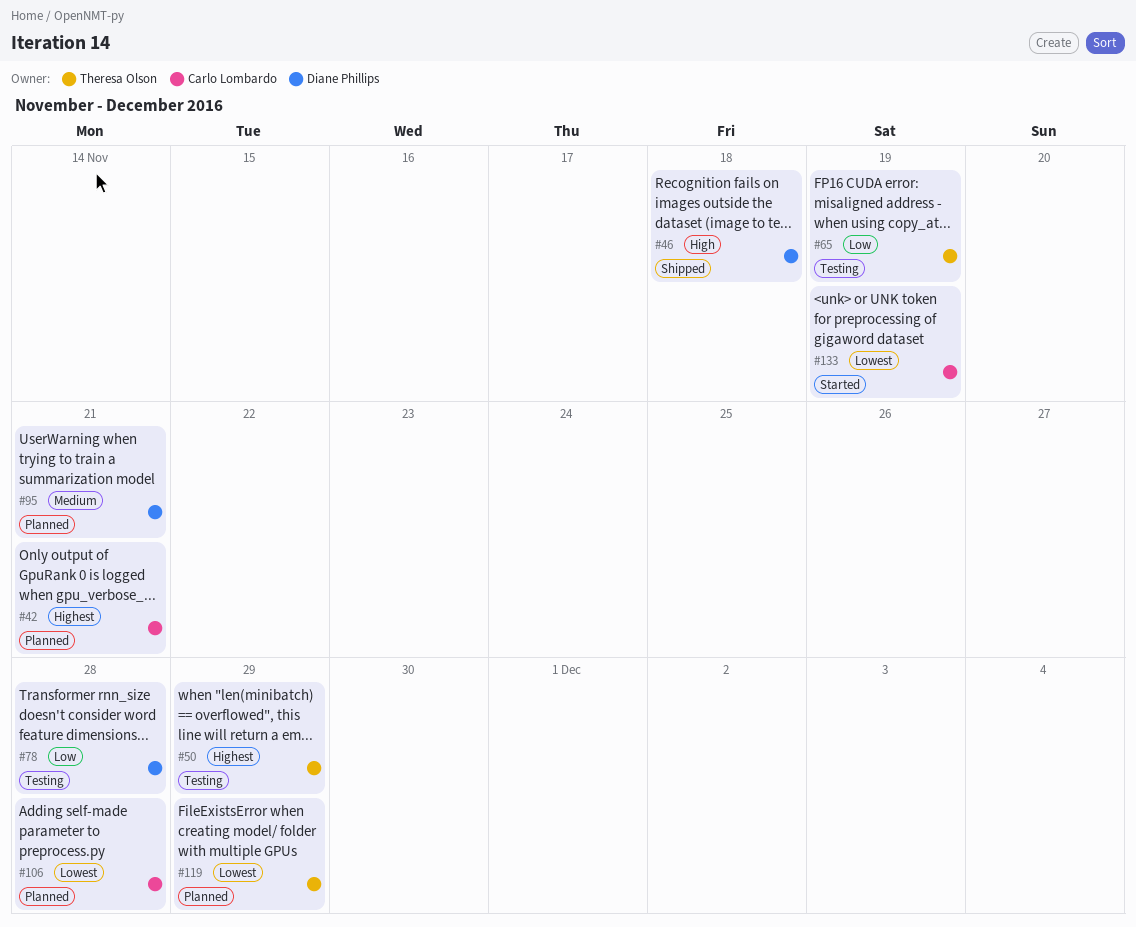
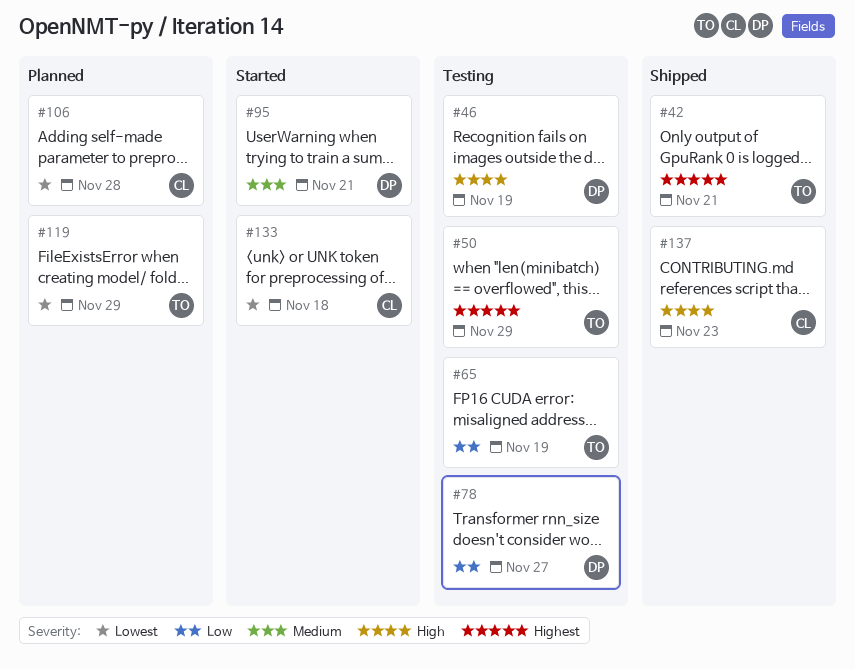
#42, status: Planned -> Shipped
#42, owner: Carlo Lombardo -> Theresa Olson
#46, status: Shipped -> Testing
#46, due: Nov 18 -> Nov 19
#78, due: Nov 28 -> Nov 27
#95, status: Planned -> Started
#133, due: Nov 19 -> Nov 18
#137: none -> present

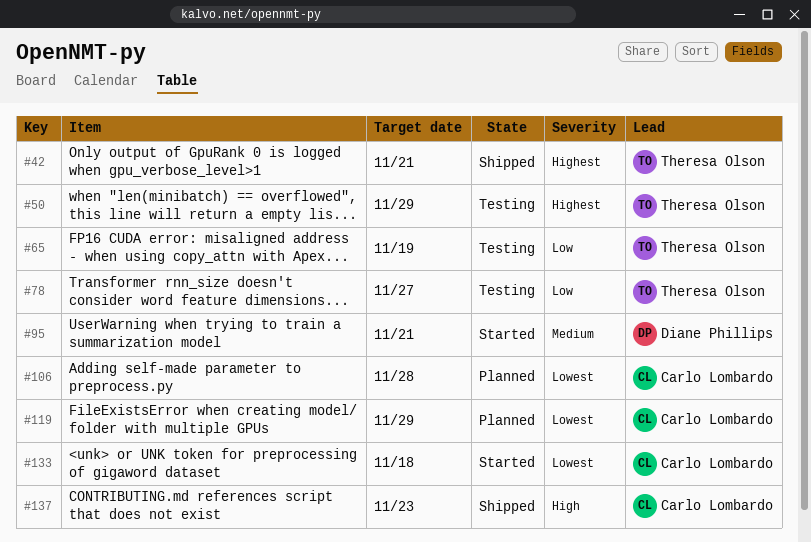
#46: present -> none
#78, owner: Diane Phillips -> Theresa Olson
#119, owner: Theresa Olson -> Carlo Lombardo

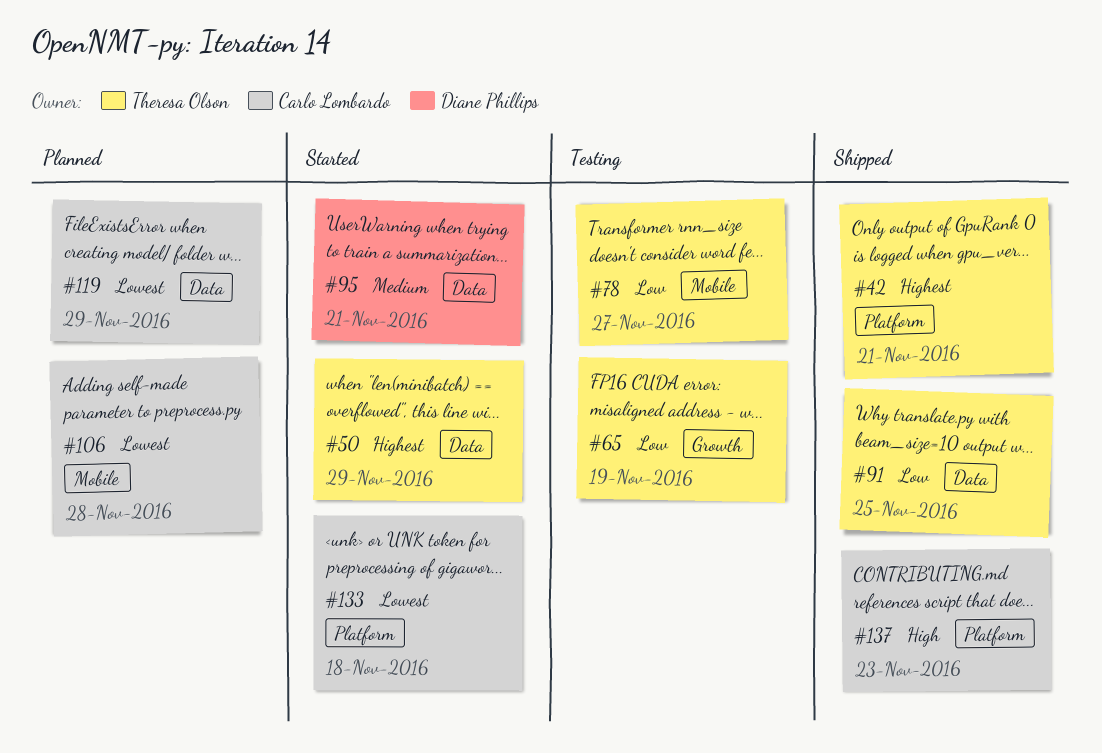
#50, status: Testing -> Started
#91: none -> present

